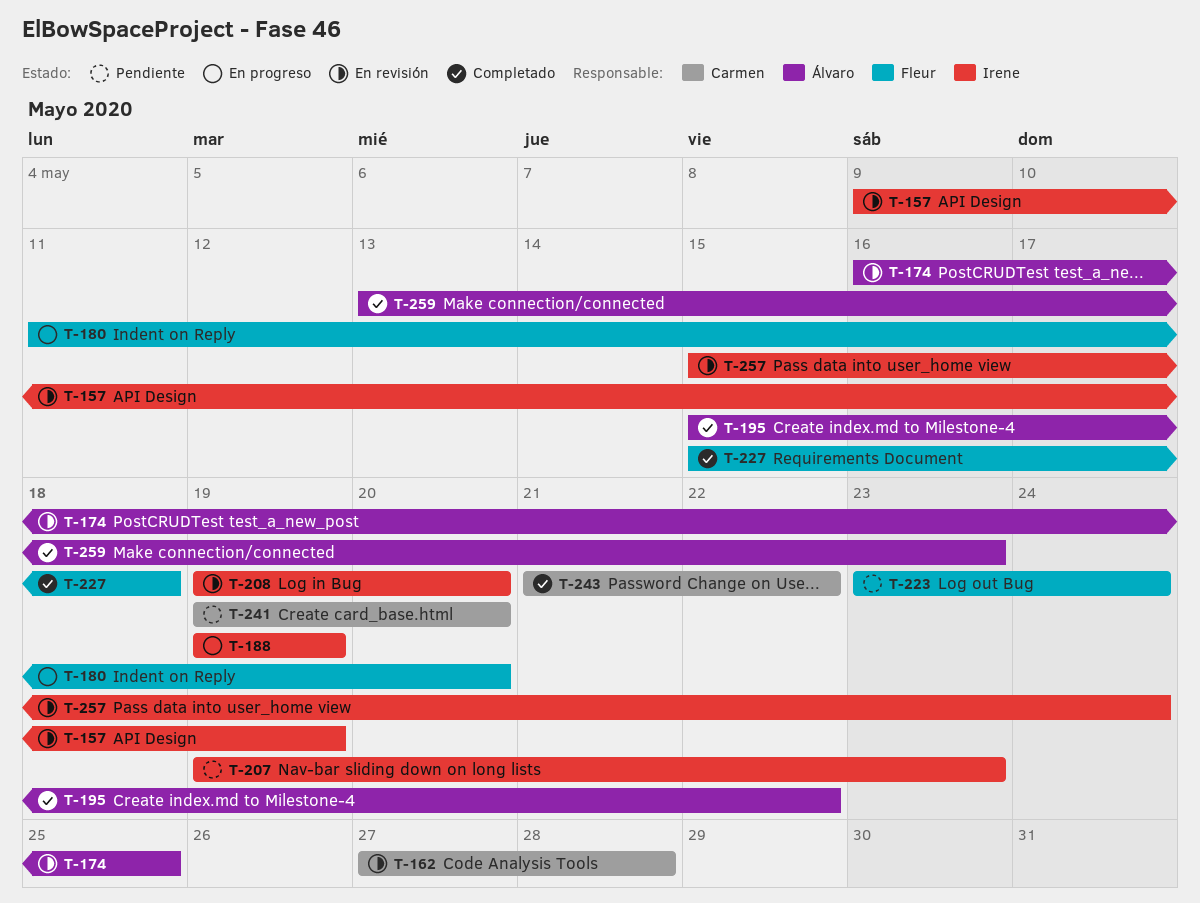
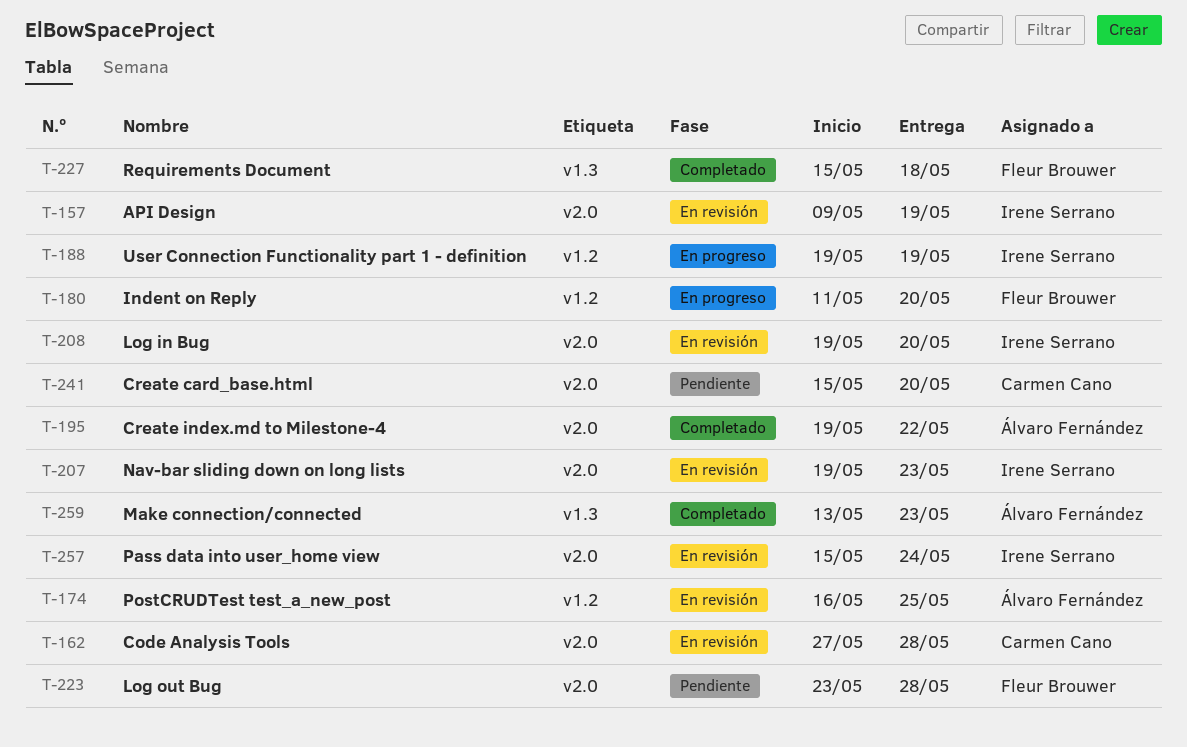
T-195, start: May 15 -> May 19
T-207, status: Pendiente -> En revisión
T-223, due: May 24 -> May 28
T-241, start: May 19 -> May 15
T-243: present -> none

